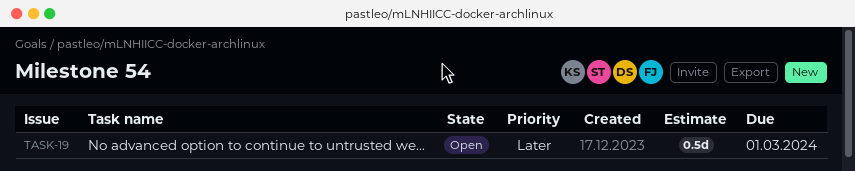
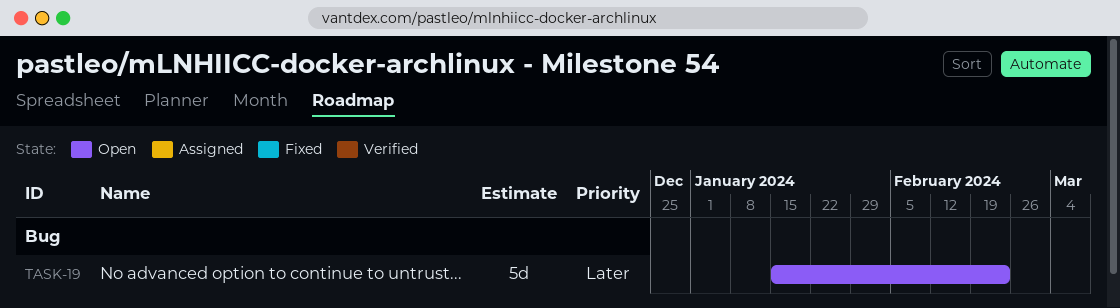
TASK-19, estimate: 0.5d -> 5d
TASK-19, due: Mar 1 -> Feb 23

